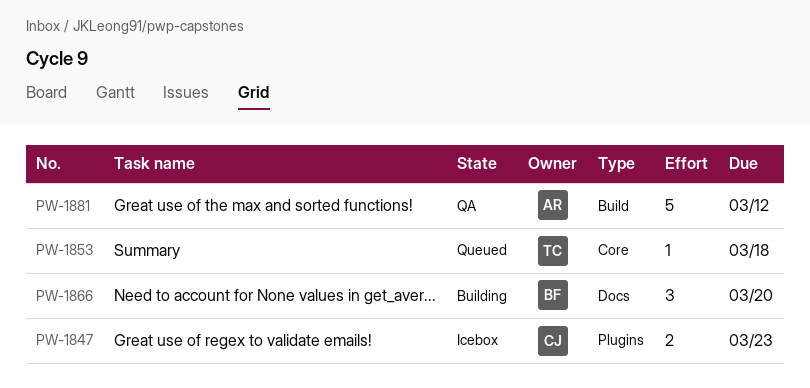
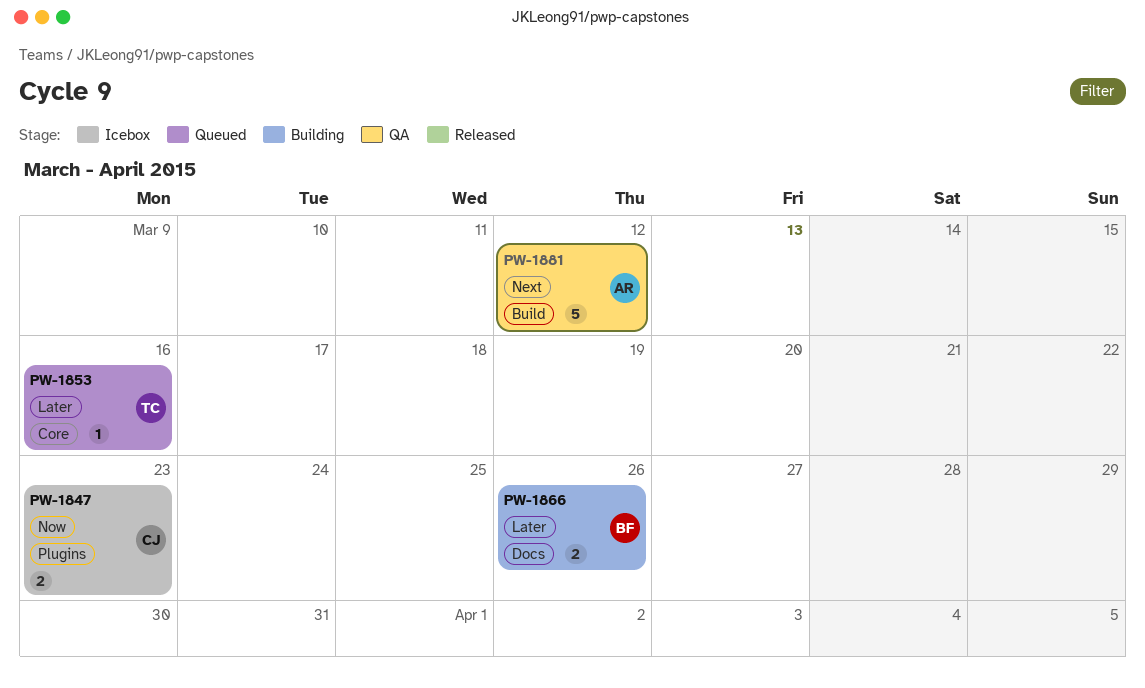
PW-1853, due: Mar 18 -> Mar 16
PW-1866, estimate: 3 -> 2
PW-1866, due: Mar 20 -> Mar 26

